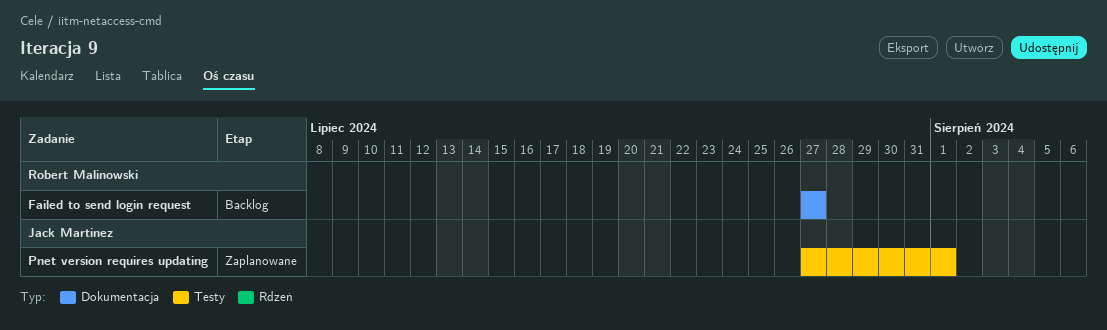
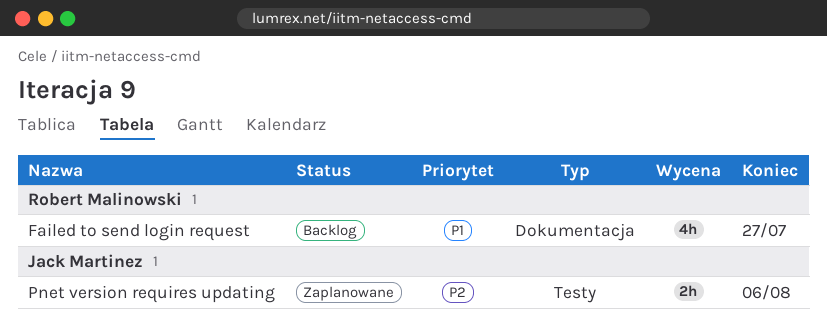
Pnet version requires updating, due: Aug 1 -> Aug 6

